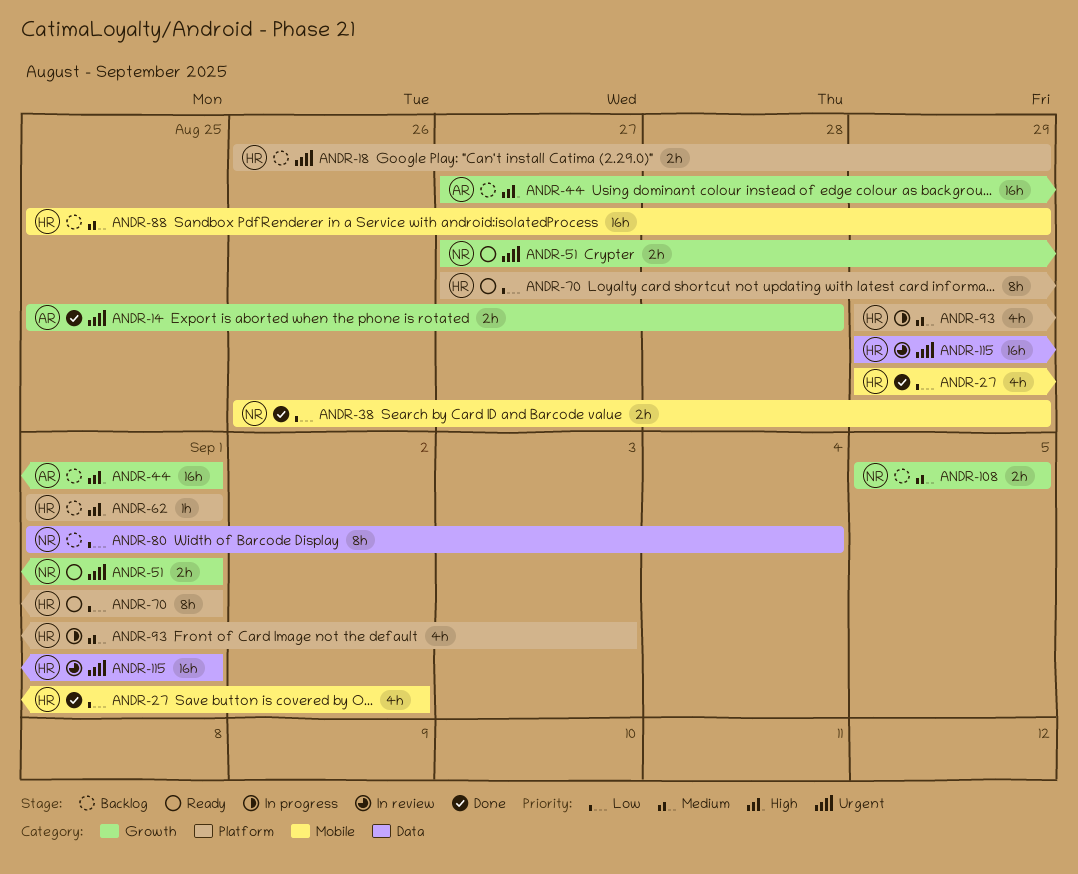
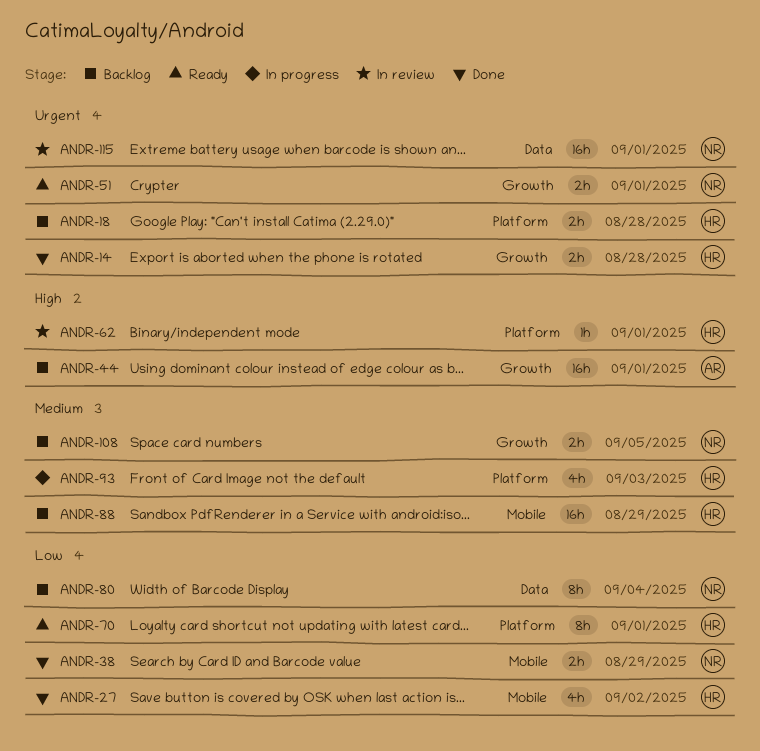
ANDR-14, owner: AR -> HR
ANDR-18, due: Aug 29 -> Aug 28
ANDR-62, status: Backlog -> In review
ANDR-115, owner: HR -> NR

